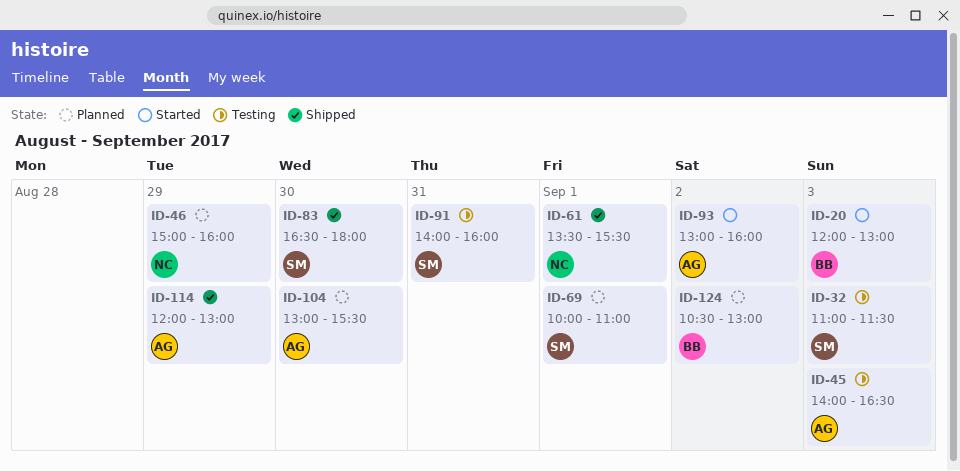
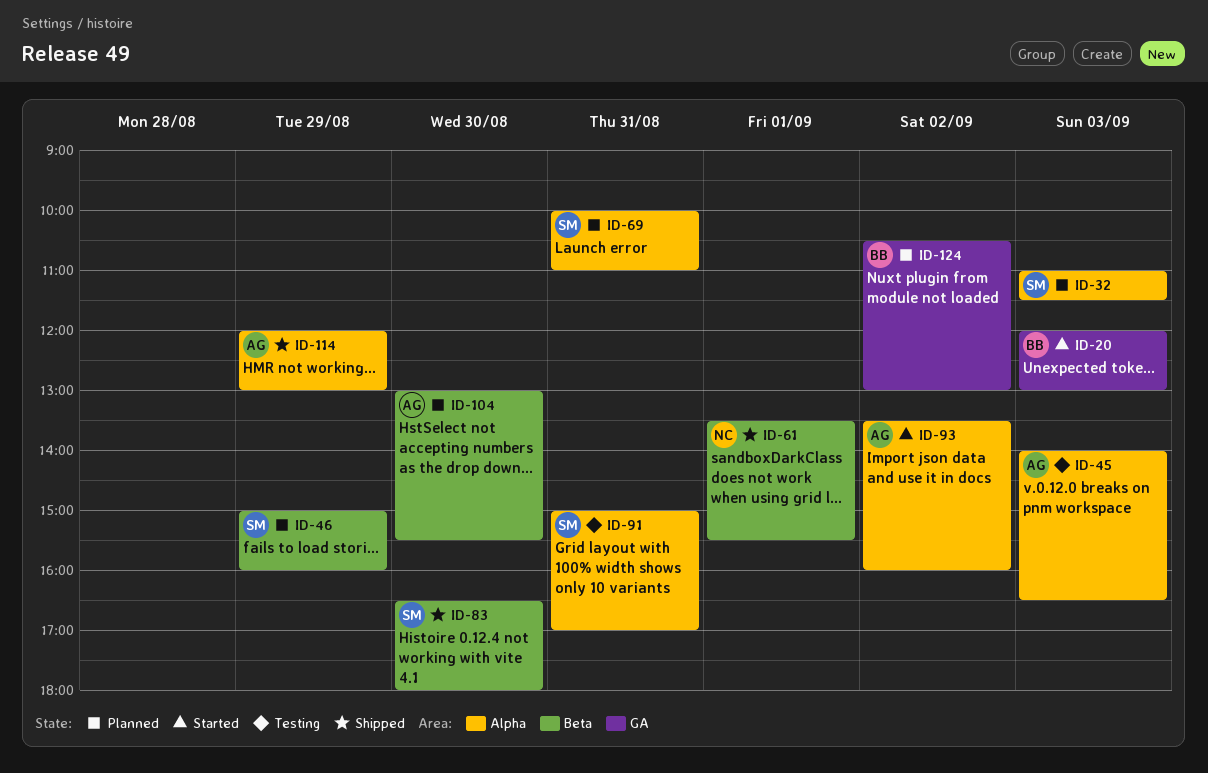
ID-32, status: Testing -> Planned
ID-46, owner: NC -> SM
ID-69, day: Sep 1 -> Aug 31
ID-91, begins: 14:00 -> 15:00
ID-91, ends: 16:00 -> 17:00
ID-93, begins: 13:00 -> 13:30

